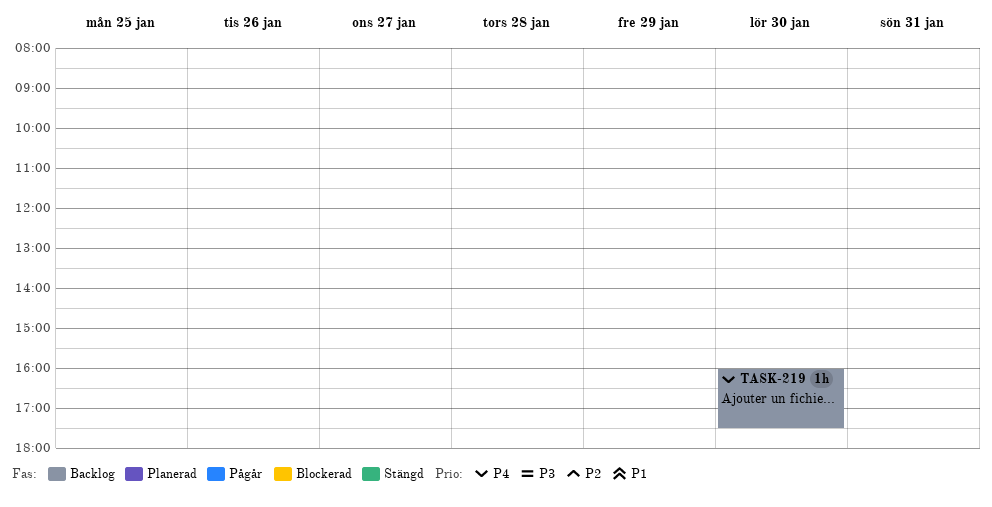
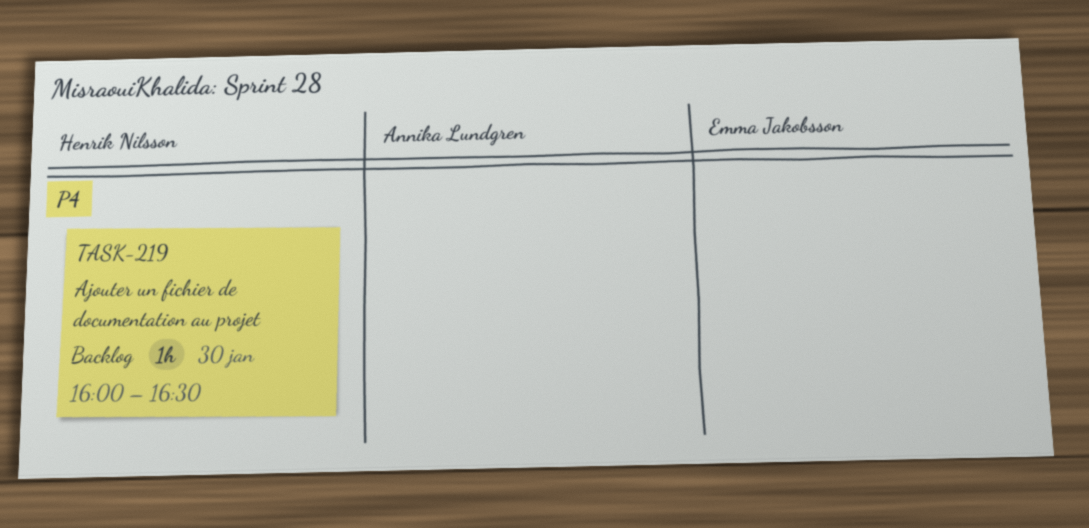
TASK-219, ends: 17:30 -> 16:30

